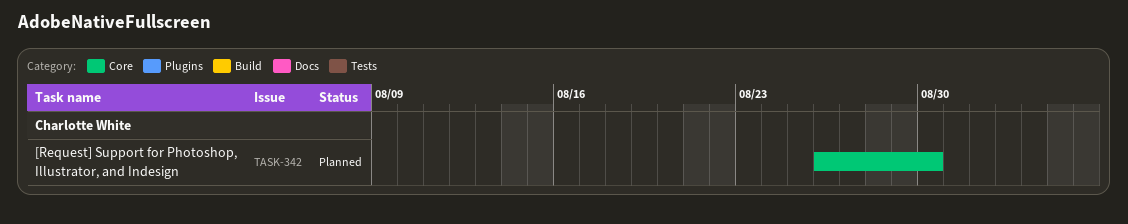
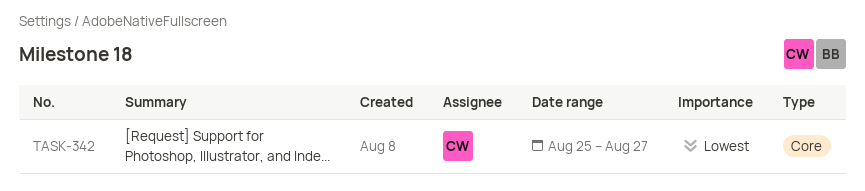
TASK-342, start: Aug 26 -> Aug 25
TASK-342, due: Aug 30 -> Aug 27

